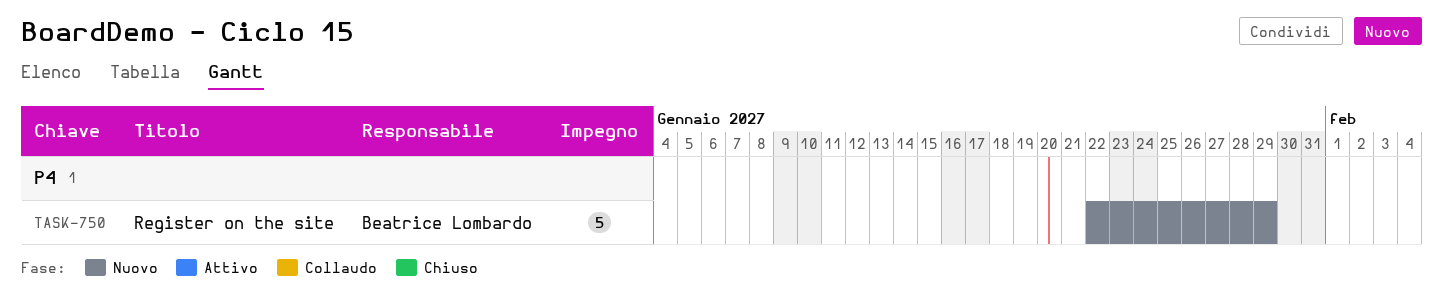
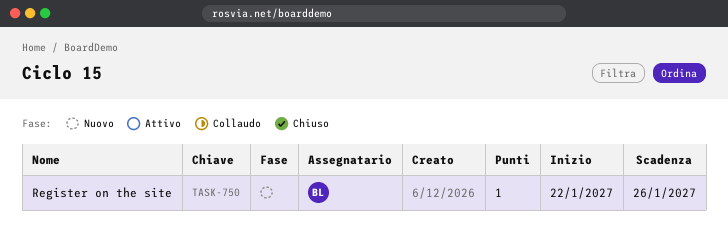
TASK-750, estimate: 5 -> 1
TASK-750, due: Jan 29 -> Jan 26

